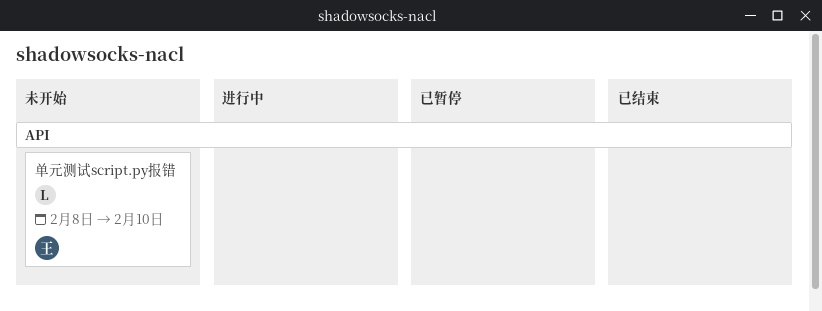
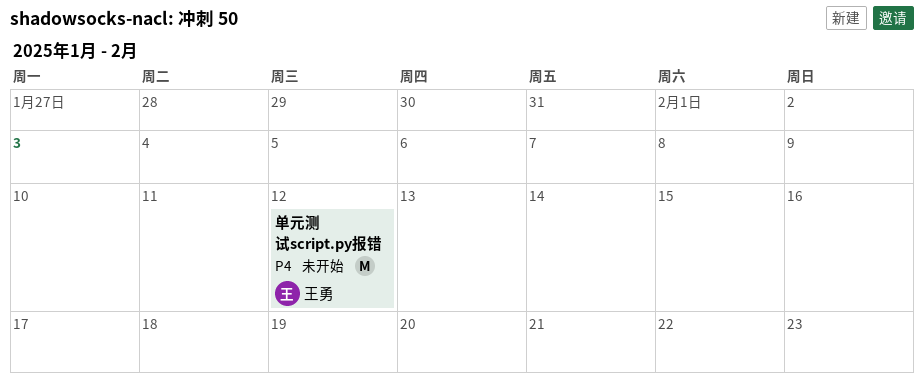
单元测试script.py报错, estimate: L -> M
单元测试script.py报错, due: Feb 10 -> Feb 12

